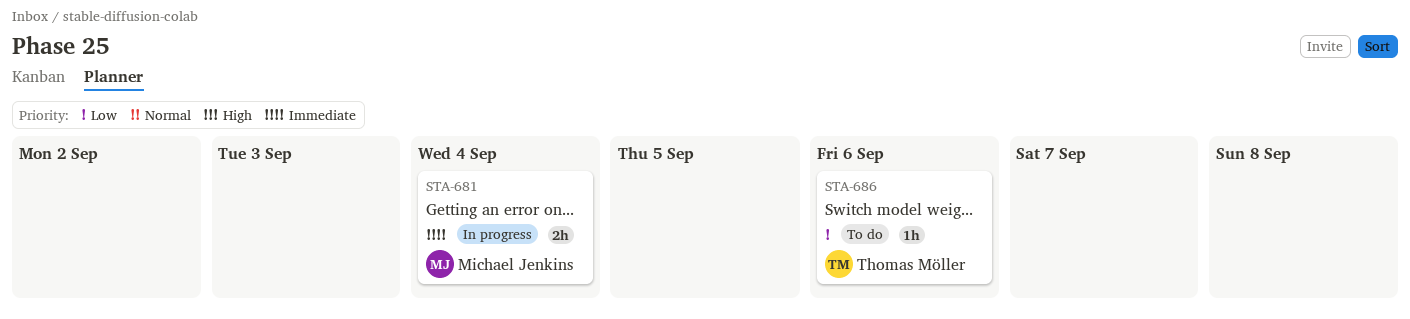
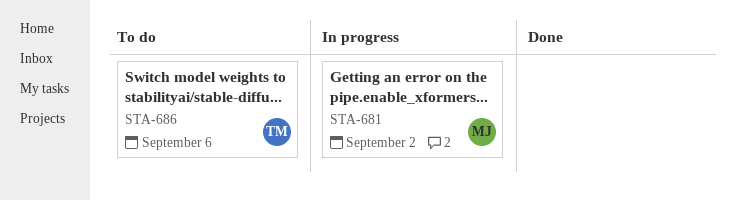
STA-681, due: Sep 4 -> Sep 2

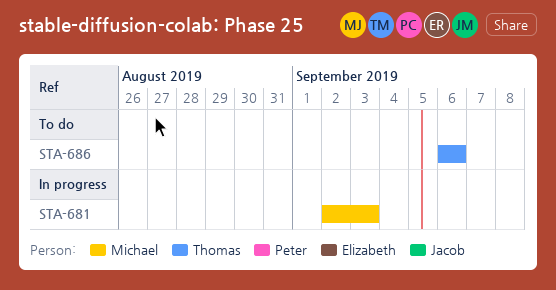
STA-681, due: Sep 2 -> Sep 3

